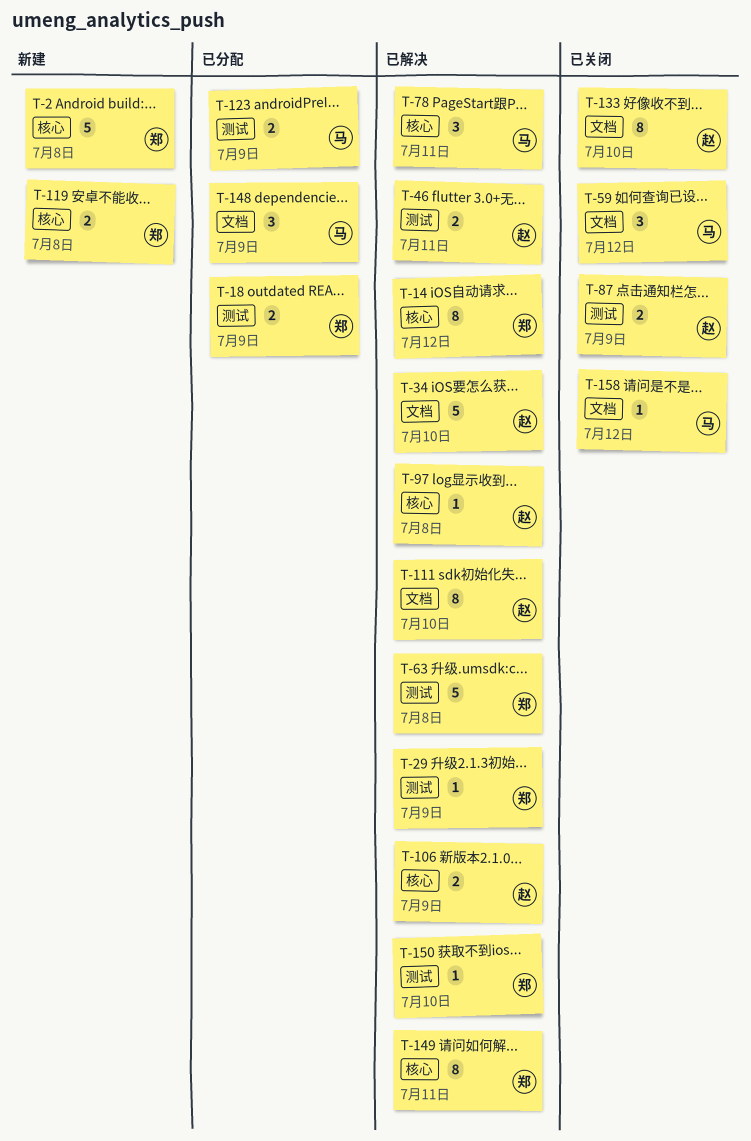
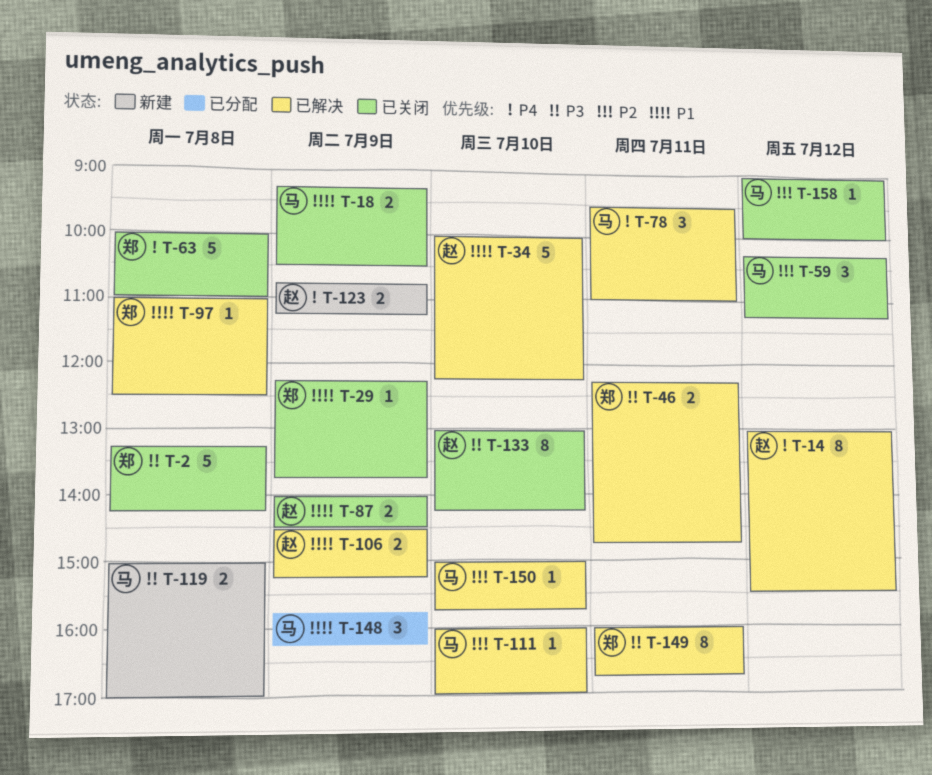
T-2, status: 新建 -> 已关闭
T-14, owner: 郑 -> 赵
T-18, status: 已分配 -> 已关闭
T-18, owner: 郑 -> 马
T-29, status: 已解决 -> 已关闭
T-46, owner: 赵 -> 郑
T-63, status: 已解决 -> 已关闭
T-97, owner: 赵 -> 郑
T-111, owner: 赵 -> 马
T-111, estimate: 8 -> 1
T-119, owner: 郑 -> 马
T-123, status: 已分配 -> 新建
T-123, owner: 马 -> 赵
T-150, owner: 郑 -> 马

